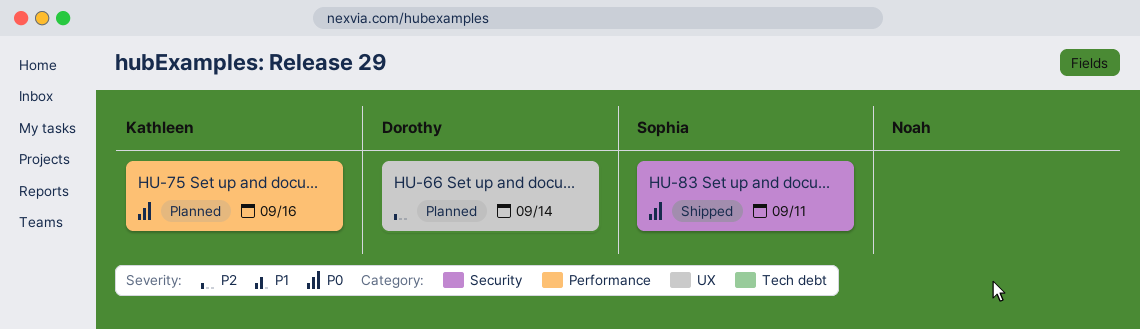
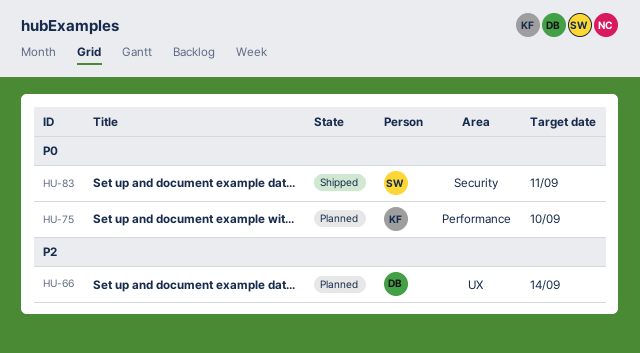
HU-75, due: Sep 16 -> Sep 10

